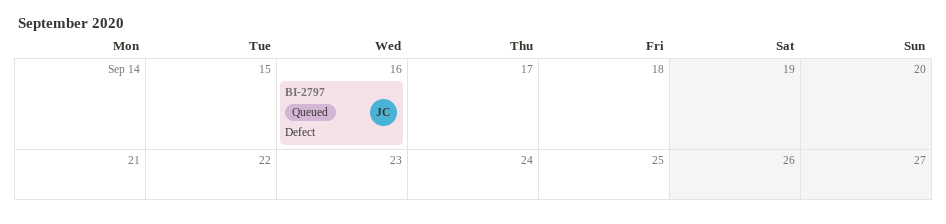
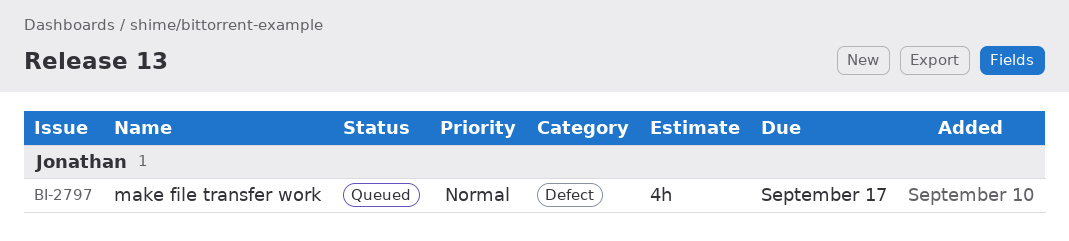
BI-2797, due: Sep 16 -> Sep 17

